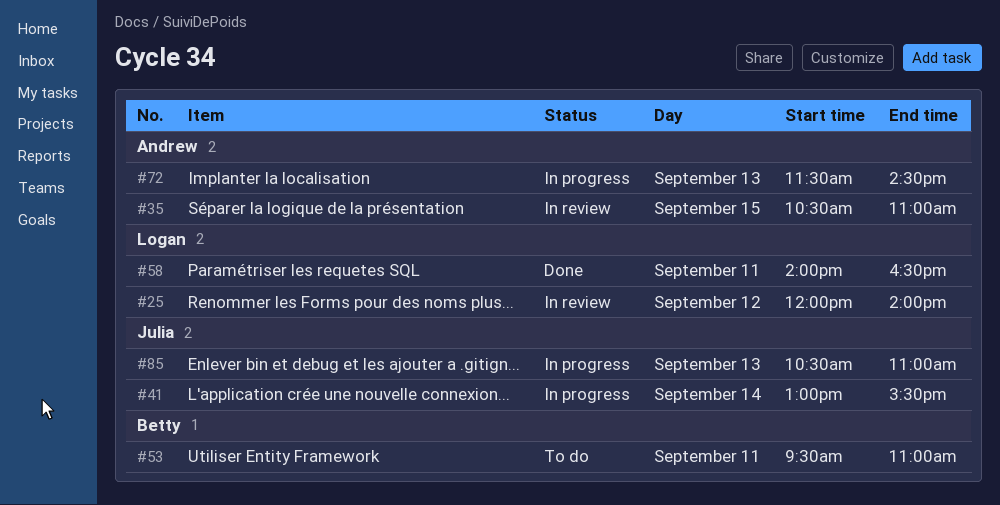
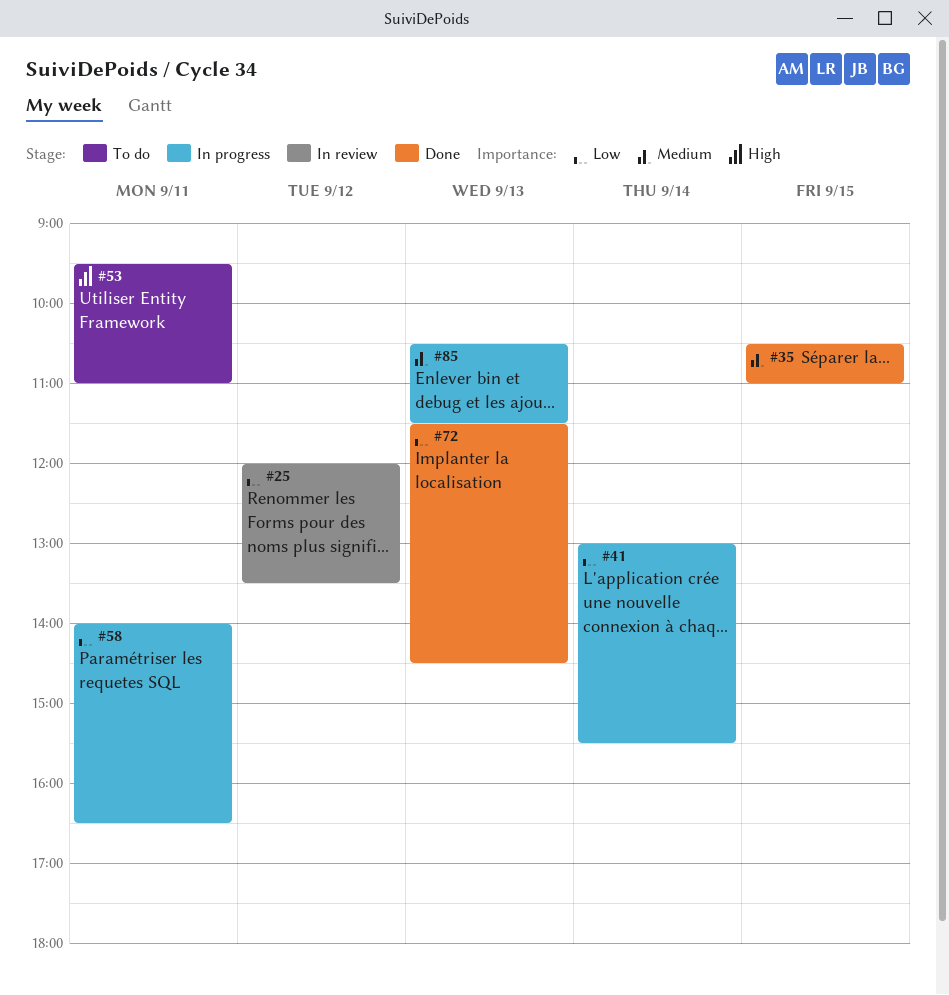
#25, ends: 14:00 -> 13:30
#35, status: In review -> Done
#58, status: Done -> In progress
#72, status: In progress -> Done
#85, ends: 11:00 -> 11:30

